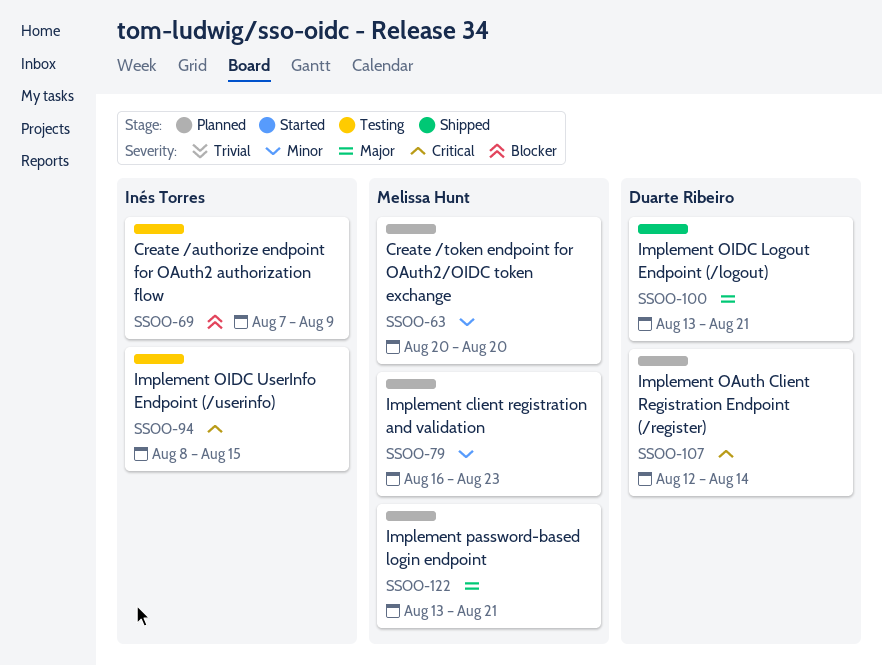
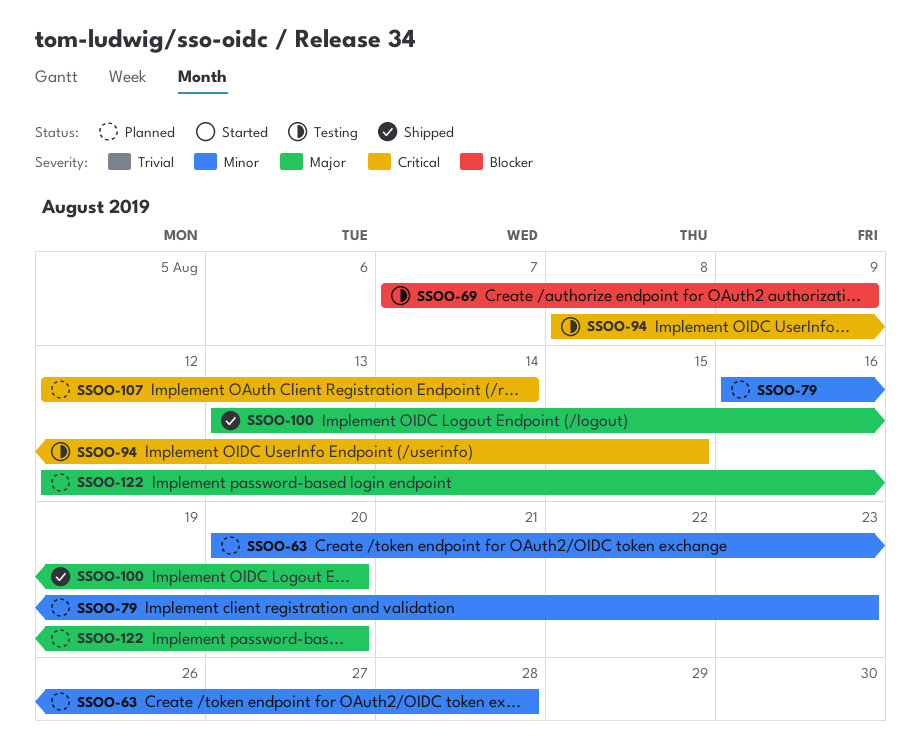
SSOO-63, due: Aug 20 -> Aug 28
SSOO-100, due: Aug 21 -> Aug 20
SSOO-122, start: Aug 13 -> Aug 12
SSOO-122, due: Aug 21 -> Aug 20

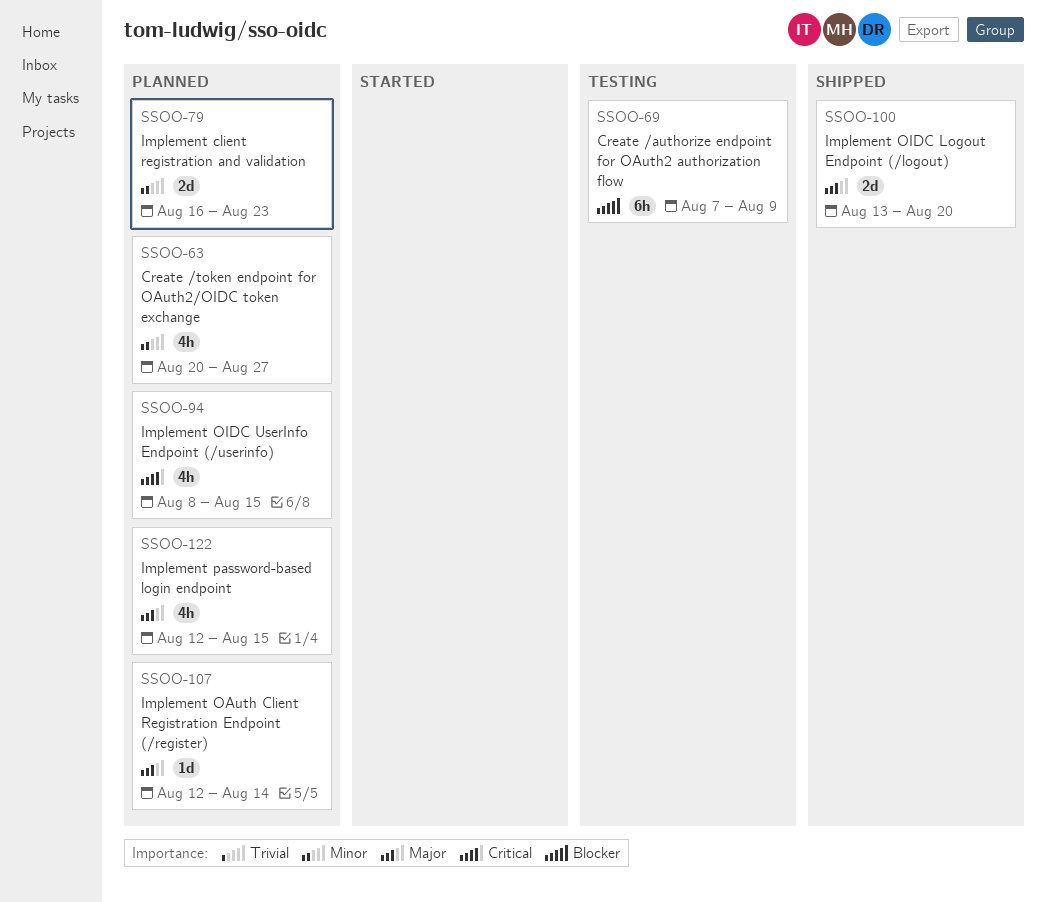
SSOO-63, due: Aug 28 -> Aug 27
SSOO-94, status: Testing -> Planned
SSOO-107, priority: Critical -> Major
SSOO-122, due: Aug 20 -> Aug 15

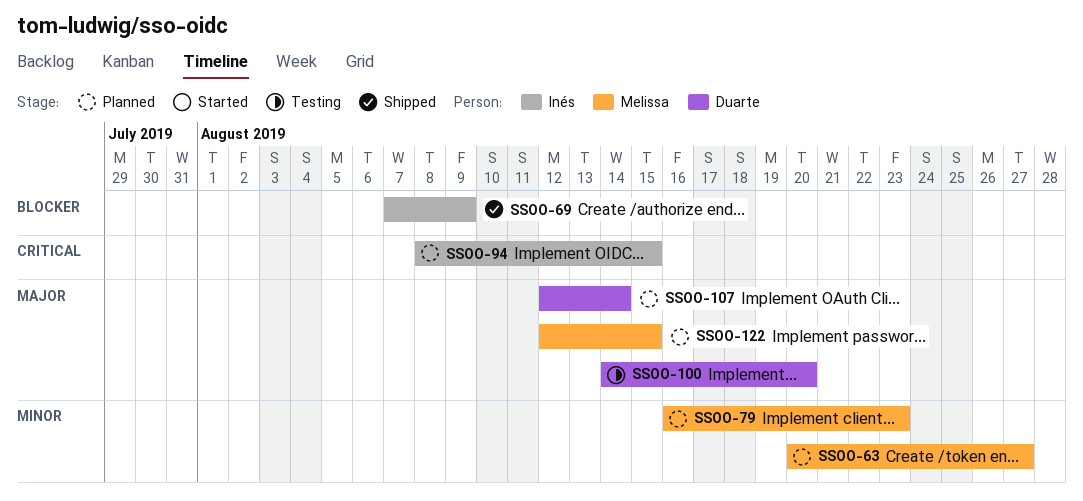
SSOO-69, status: Testing -> Shipped
SSOO-100, status: Shipped -> Testing
SSOO-100, start: Aug 13 -> Aug 14

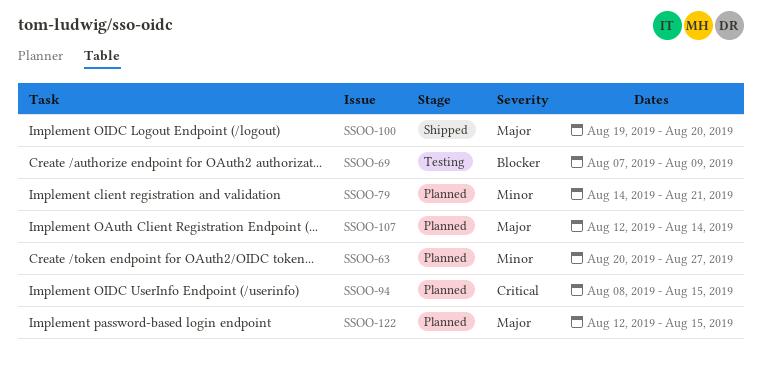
SSOO-69, status: Shipped -> Testing
SSOO-79, start: Aug 16 -> Aug 14
SSOO-79, due: Aug 23 -> Aug 21
SSOO-100, status: Testing -> Shipped
SSOO-100, start: Aug 14 -> Aug 19

